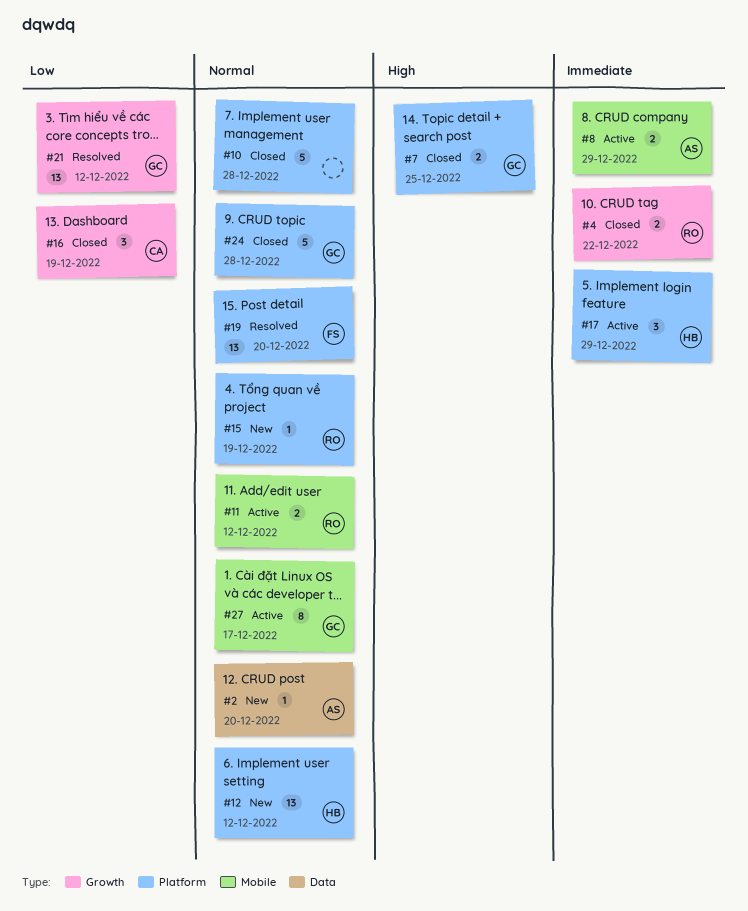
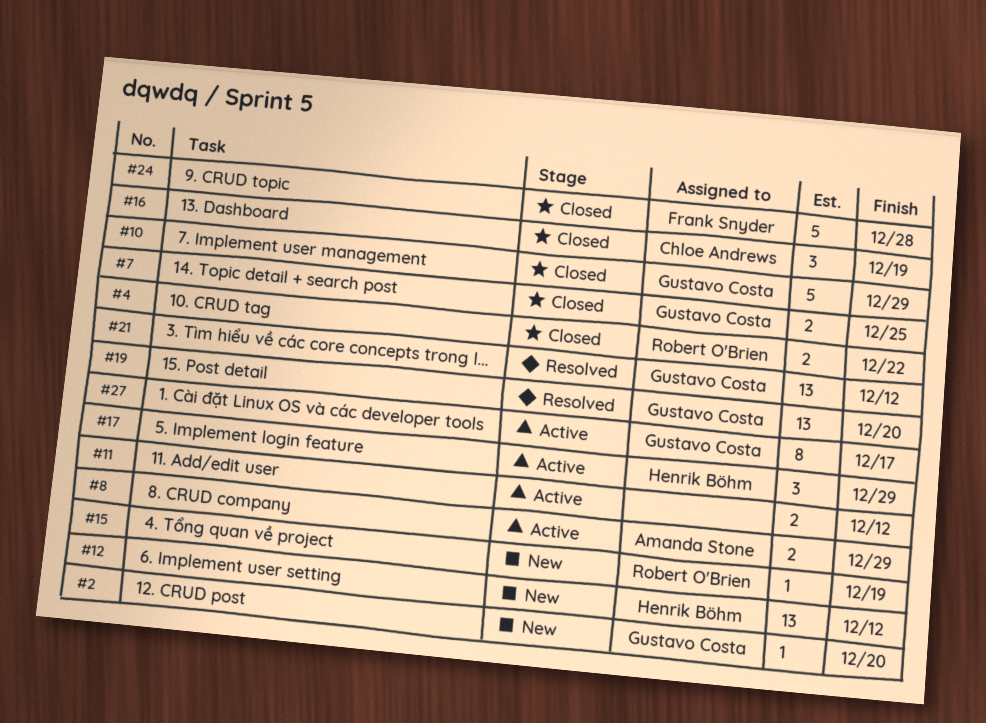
#2, owner: Amanda Stone -> Gustavo Costa
#10, owner: none -> Gustavo Costa
#10, due: Dec 28 -> Dec 29
#11, owner: Robert O'Brien -> none
#19, owner: Frank Snyder -> Gustavo Costa
#24, owner: Gustavo Costa -> Frank Snyder

